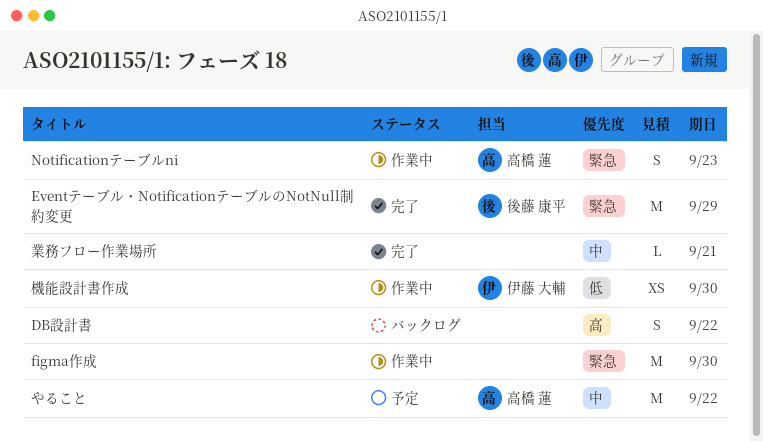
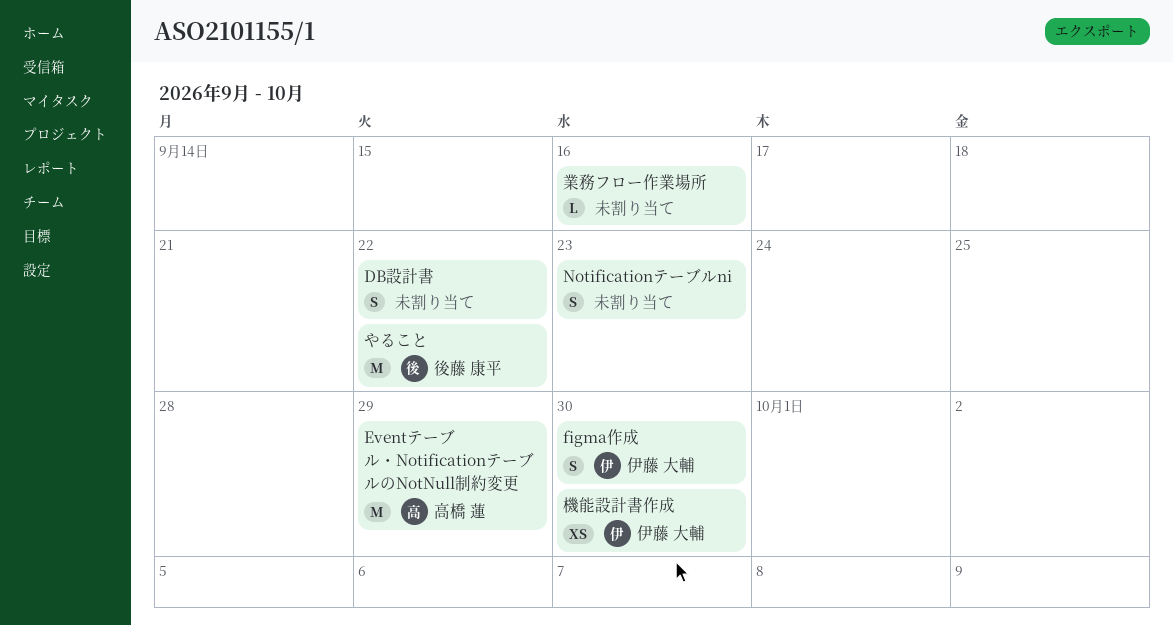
Eventテーブル・NotificationテーブルのNotNull制約変更, owner: 後藤 康平 -> 高橋 蓮
figma作成, owner: none -> 伊藤 大輔
figma作成, estimate: M -> S
Notificationテーブルni, owner: 高橋 蓮 -> none
やること, owner: 高橋 蓮 -> 後藤 康平
業務フロー作業場所, due: Sep 21 -> Sep 16

